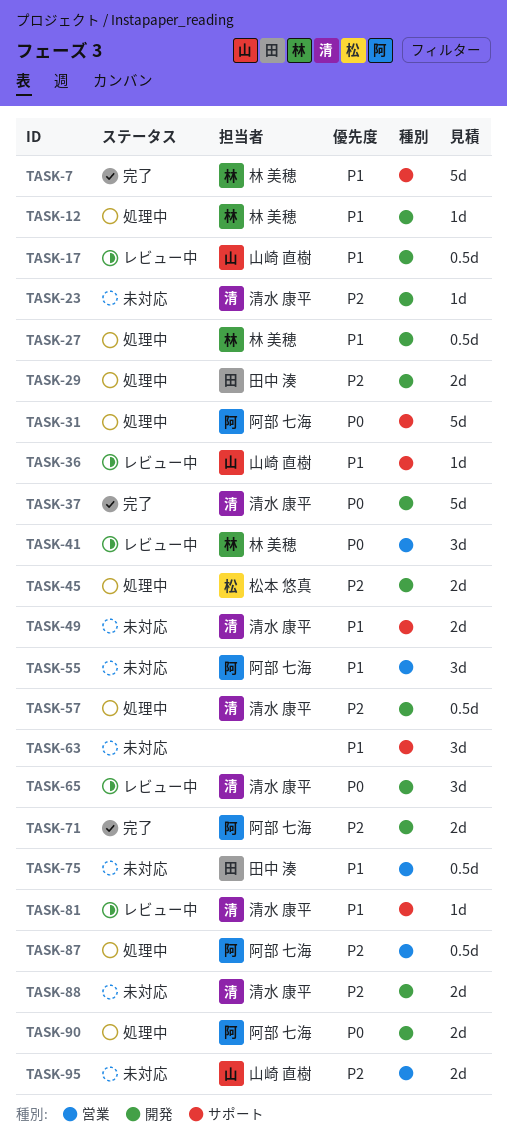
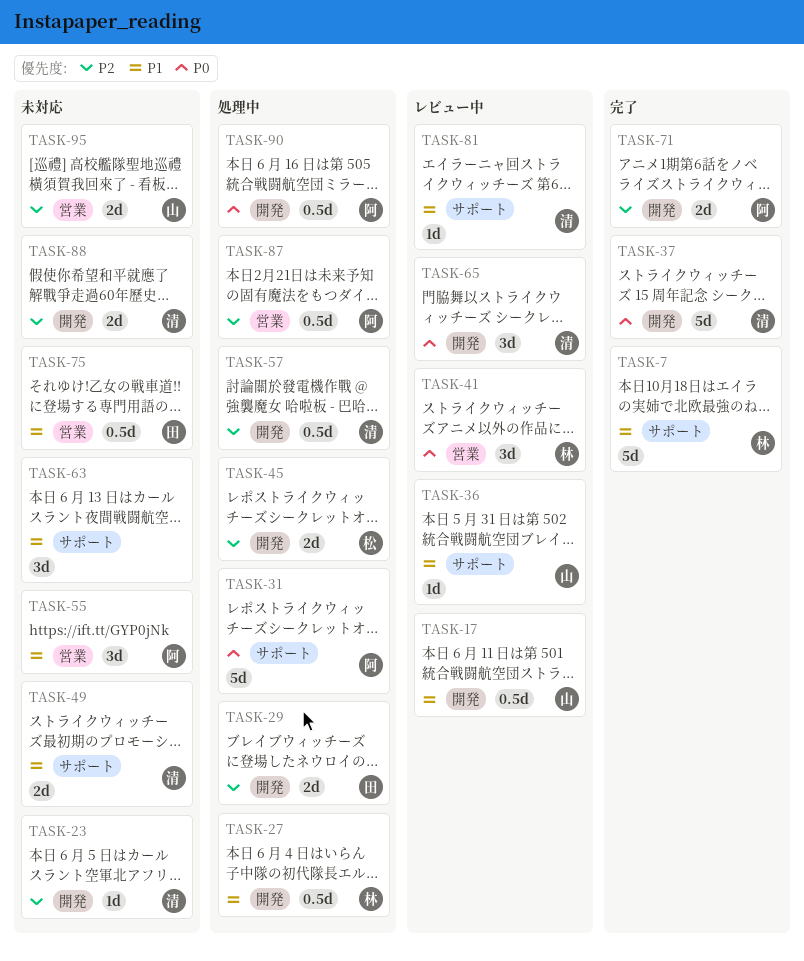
TASK-12: present -> none
TASK-90, estimate: 2d -> 0.5d

